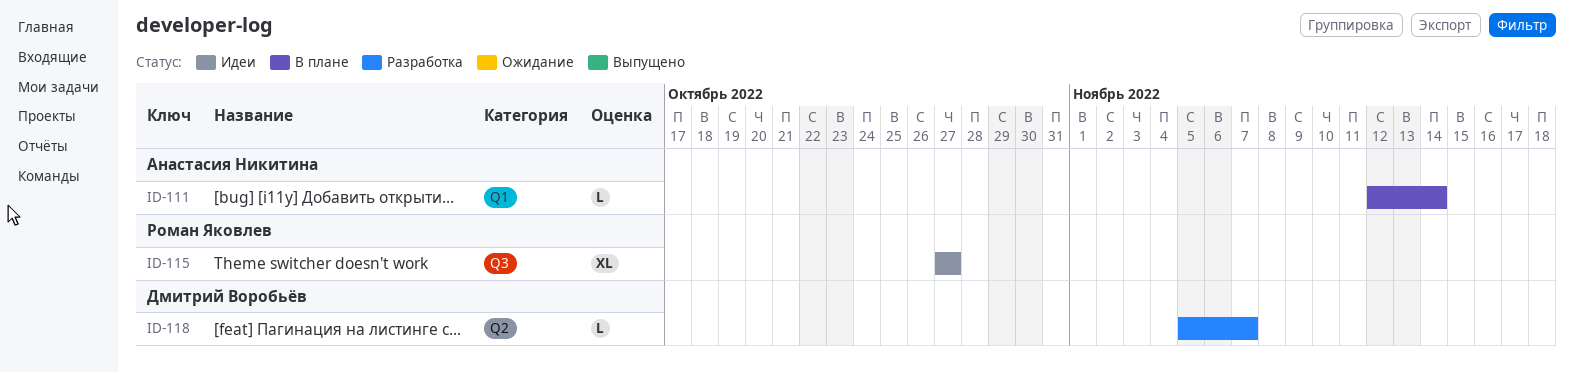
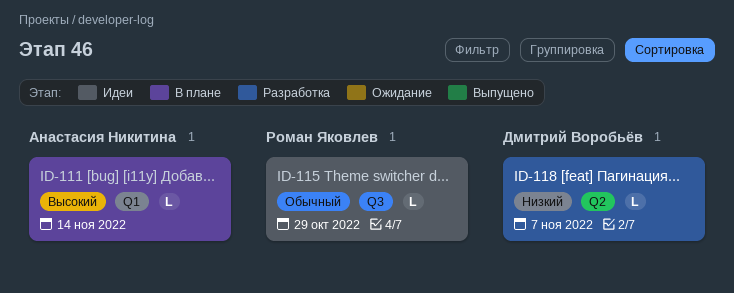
ID-115, estimate: XL -> L
ID-115, due: Oct 27 -> Oct 29

